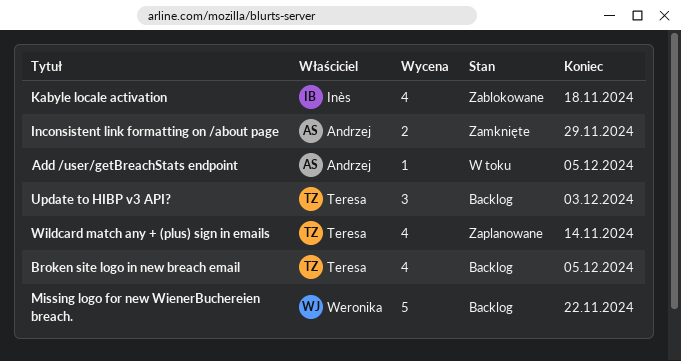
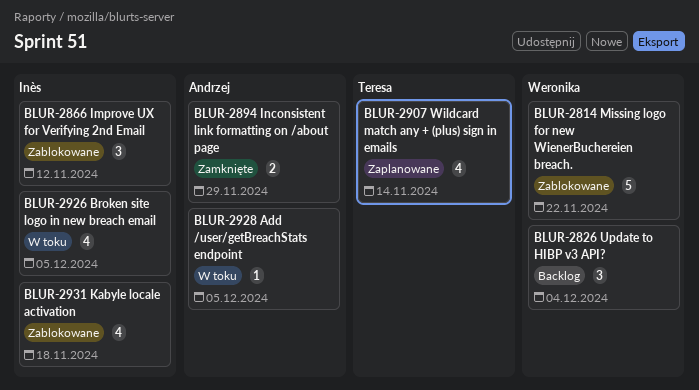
Broken site logo in new breach email, status: Backlog -> W toku
Broken site logo in new breach email, owner: Teresa -> Inès
Improve UX for Verifying 2nd Email: none -> present
Missing logo for new WienerBuchereien breach., status: Backlog -> Zablokowane
Update to HIBP v3 API?, owner: Teresa -> Weronika
Update to HIBP v3 API?, due: Dec 3 -> Dec 4

